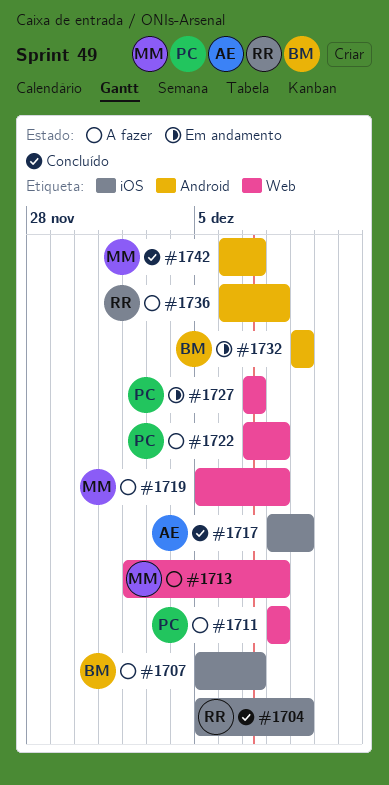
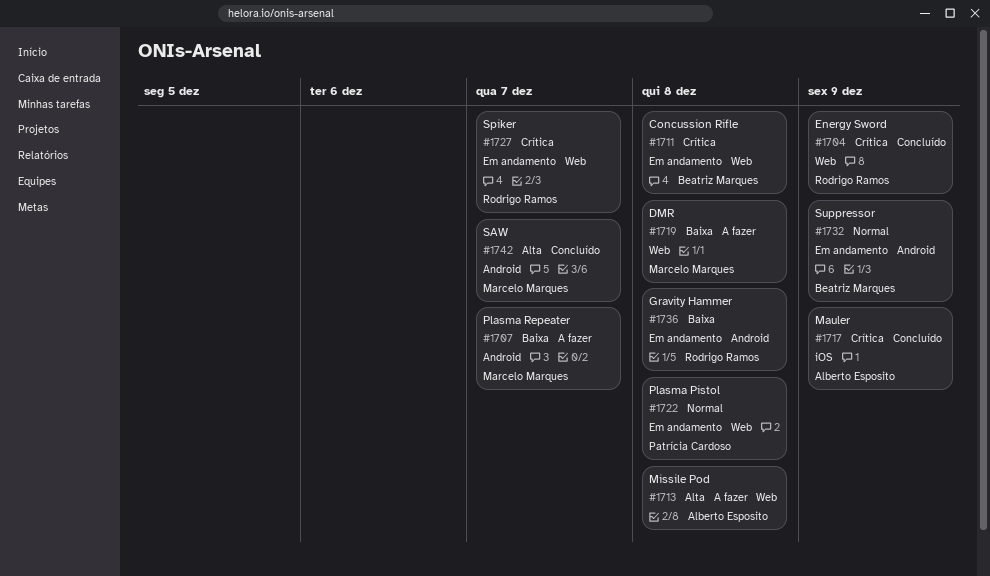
#1704, label: iOS -> Web
#1707, owner: Beatriz Marques -> Marcelo Marques
#1707, label: iOS -> Android
#1711, status: A fazer -> Em andamento
#1711, owner: Patrícia Cardoso -> Beatriz Marques
#1713, owner: Marcelo Marques -> Alberto Esposito
#1722, status: A fazer -> Em andamento
#1727, owner: Patrícia Cardoso -> Rodrigo Ramos
#1736, status: A fazer -> Em andamento

